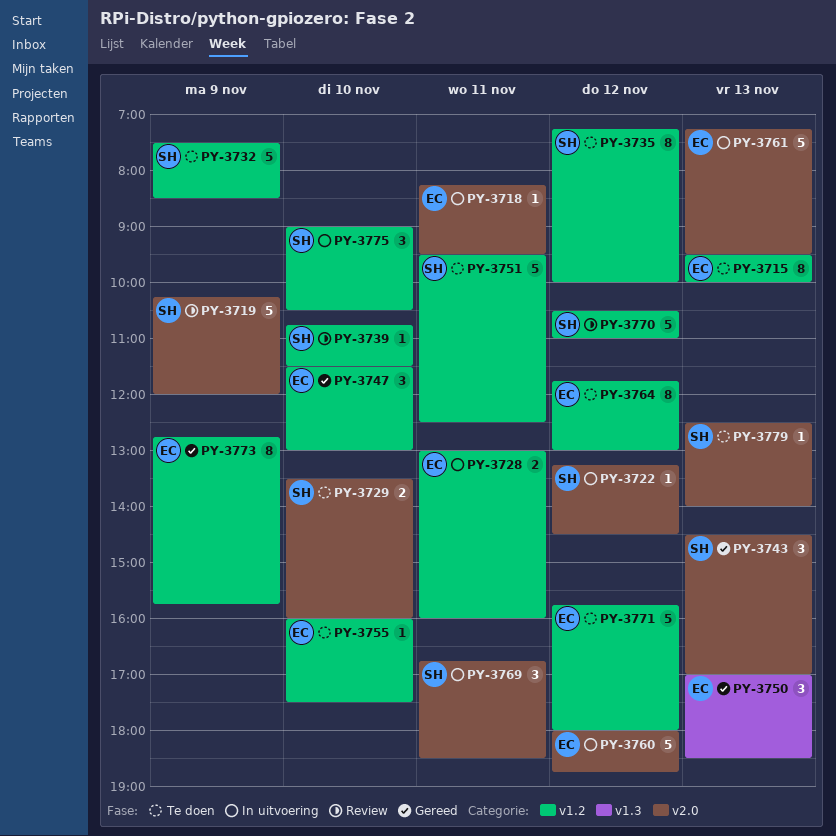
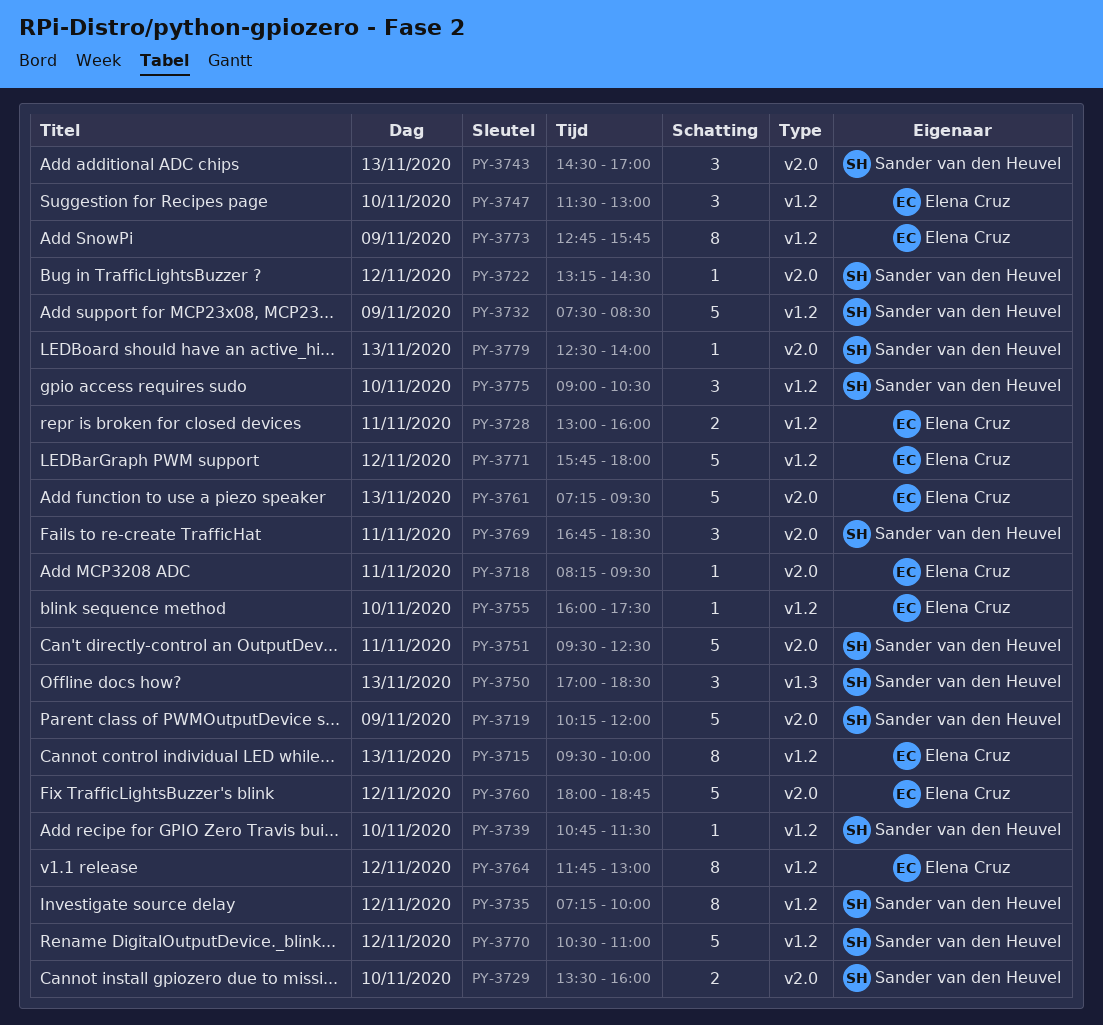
PY-3750, owner: Elena Cruz -> Sander van den Heuvel
PY-3751, label: v1.2 -> v2.0

